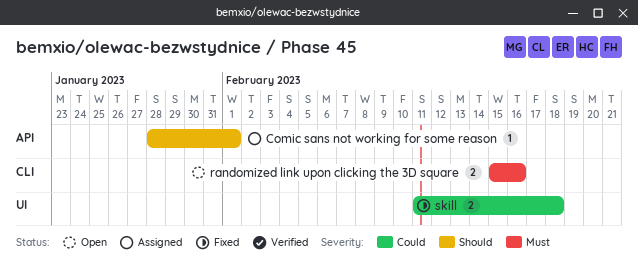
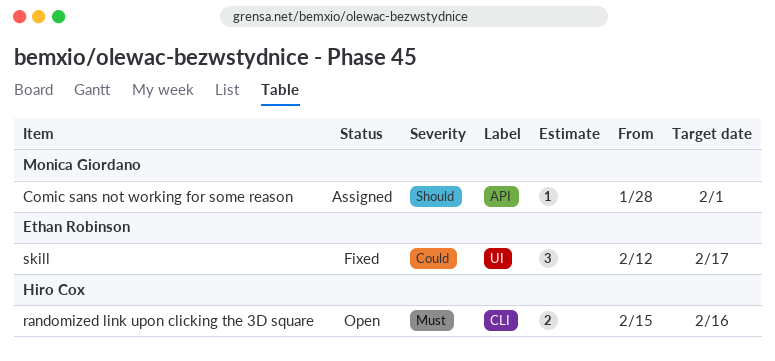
skill, estimate: 2 -> 3
skill, start: Feb 11 -> Feb 12
skill, due: Feb 18 -> Feb 17

